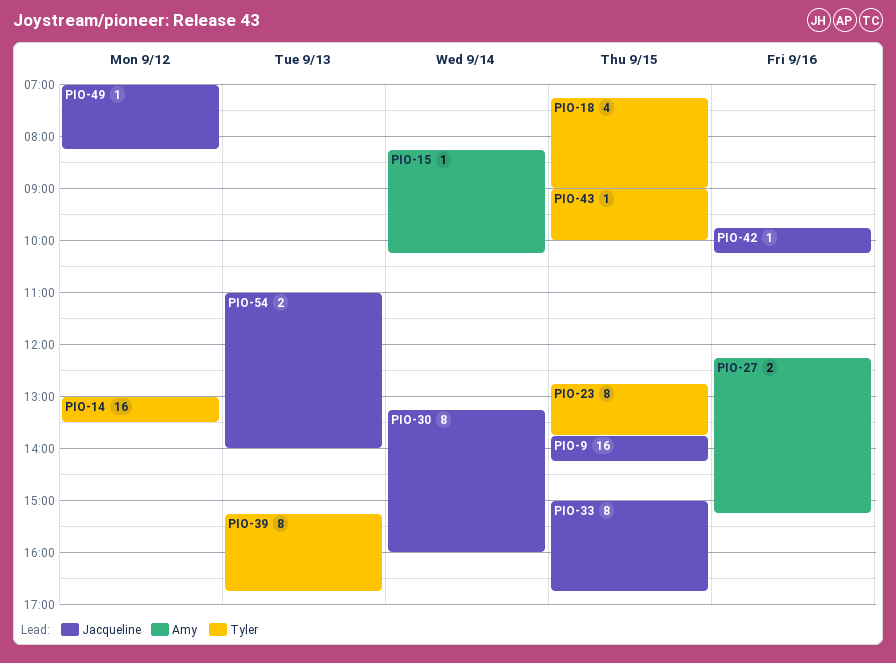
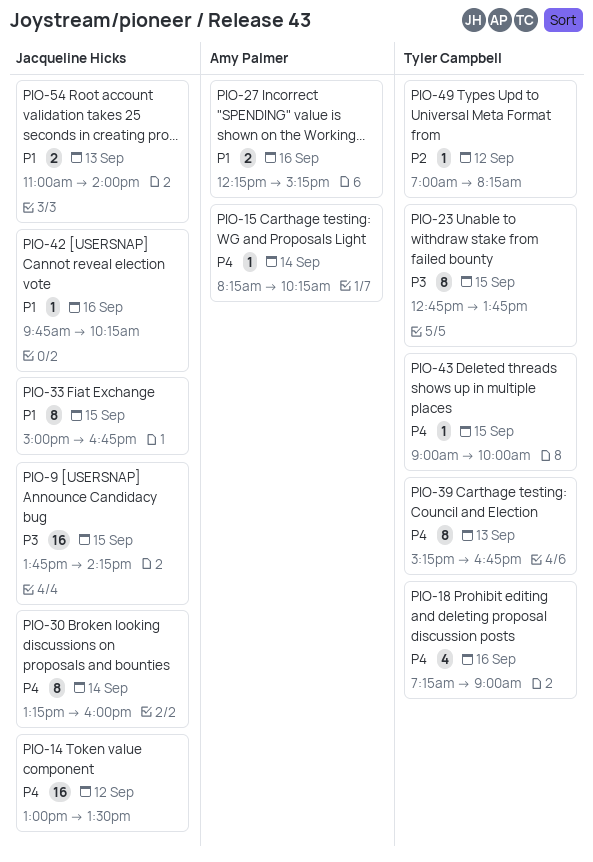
PIO-14, owner: Tyler Campbell -> Jacqueline Hicks
PIO-18, day: Sep 15 -> Sep 16
PIO-49, owner: Jacqueline Hicks -> Tyler Campbell

